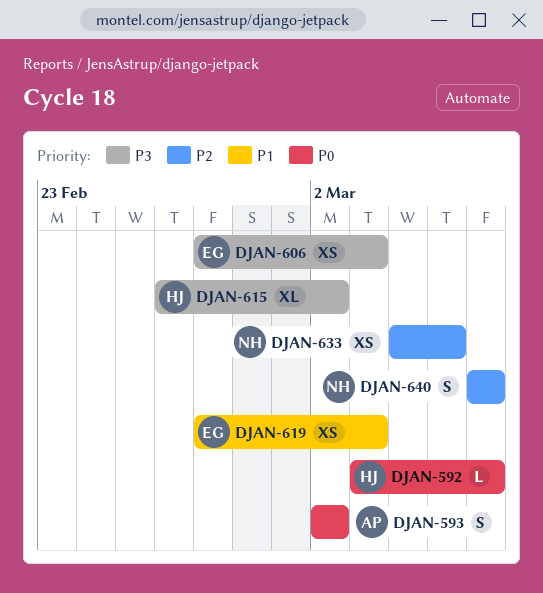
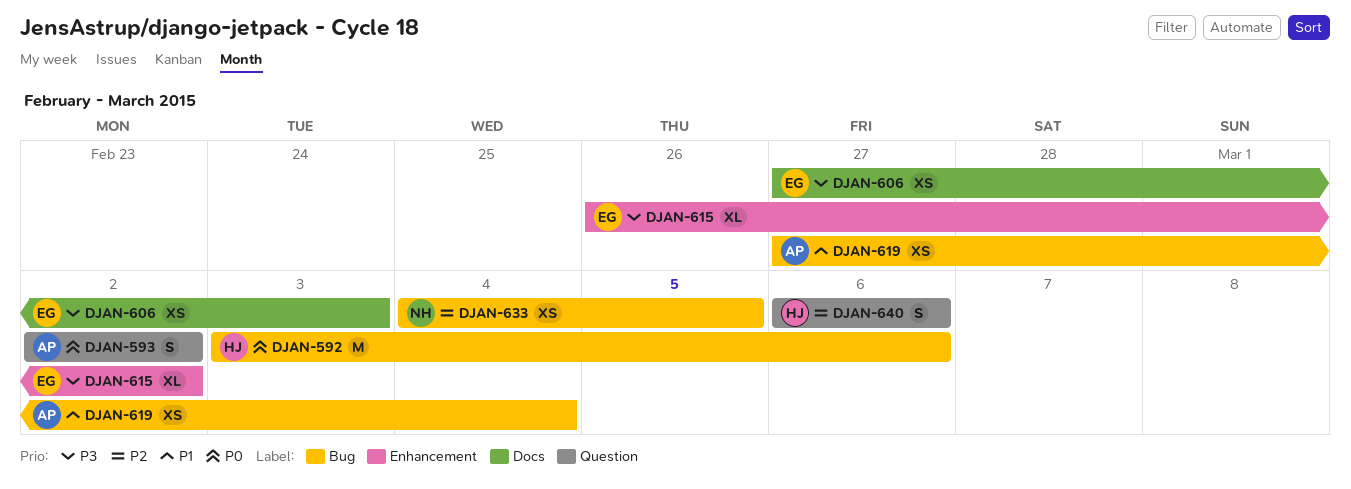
DJAN-592, estimate: L -> M
DJAN-615, owner: HJ -> EG
DJAN-619, owner: EG -> AP
DJAN-619, due: Mar 3 -> Mar 4
DJAN-640, owner: NH -> HJ

